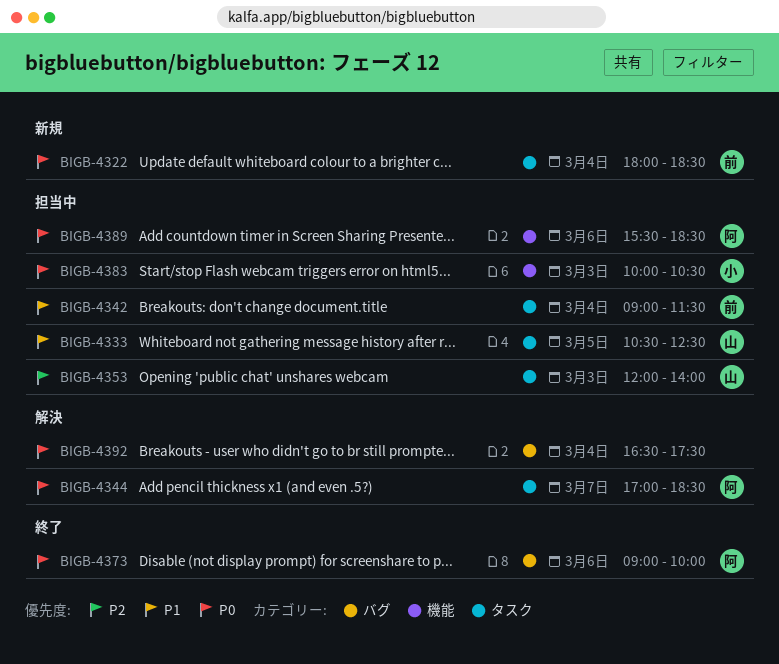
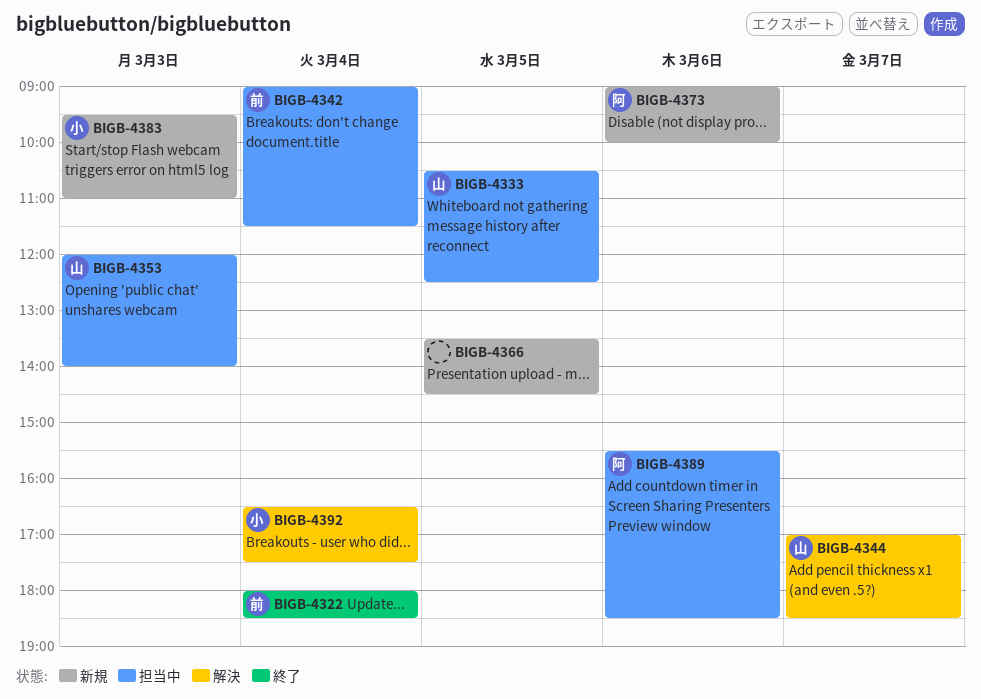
BIGB-4322, status: 新規 -> 終了
BIGB-4344, owner: 阿 -> 山
BIGB-4366: none -> present
BIGB-4373, status: 終了 -> 新規
BIGB-4383, status: 担当中 -> 新規
BIGB-4383, begins: 10:00 -> 09:30
BIGB-4383, ends: 10:30 -> 11:00
BIGB-4392, owner: none -> 小

